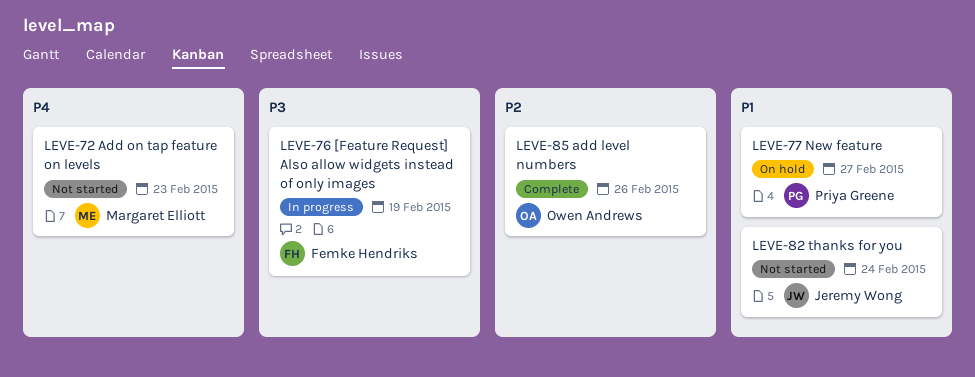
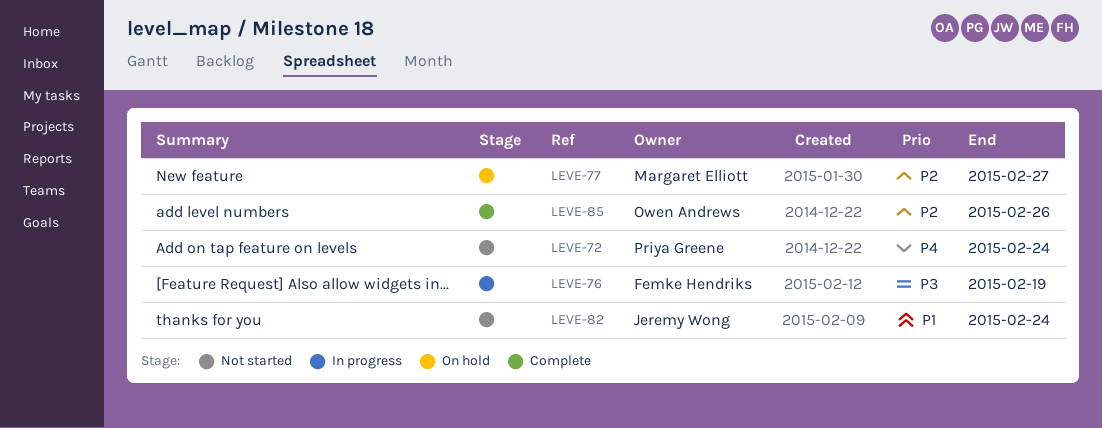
LEVE-72, owner: Margaret Elliott -> Priya Greene
LEVE-72, due: Feb 23 -> Feb 24
LEVE-77, owner: Priya Greene -> Margaret Elliott
LEVE-77, priority: P1 -> P2

